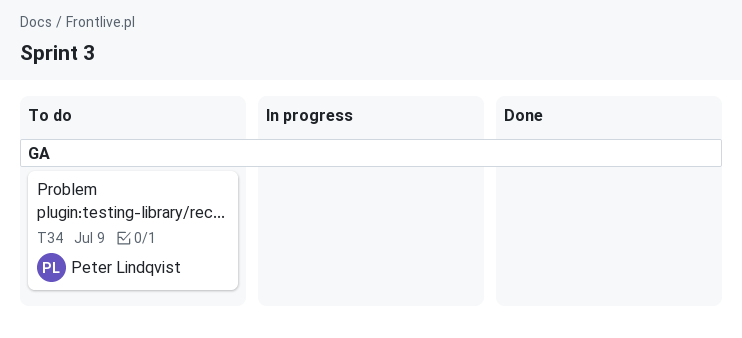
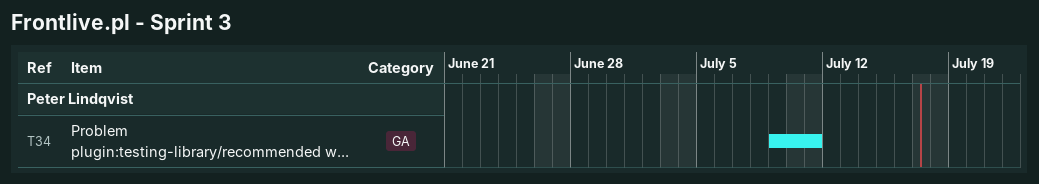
T34, due: Jul 9 -> Jul 11

